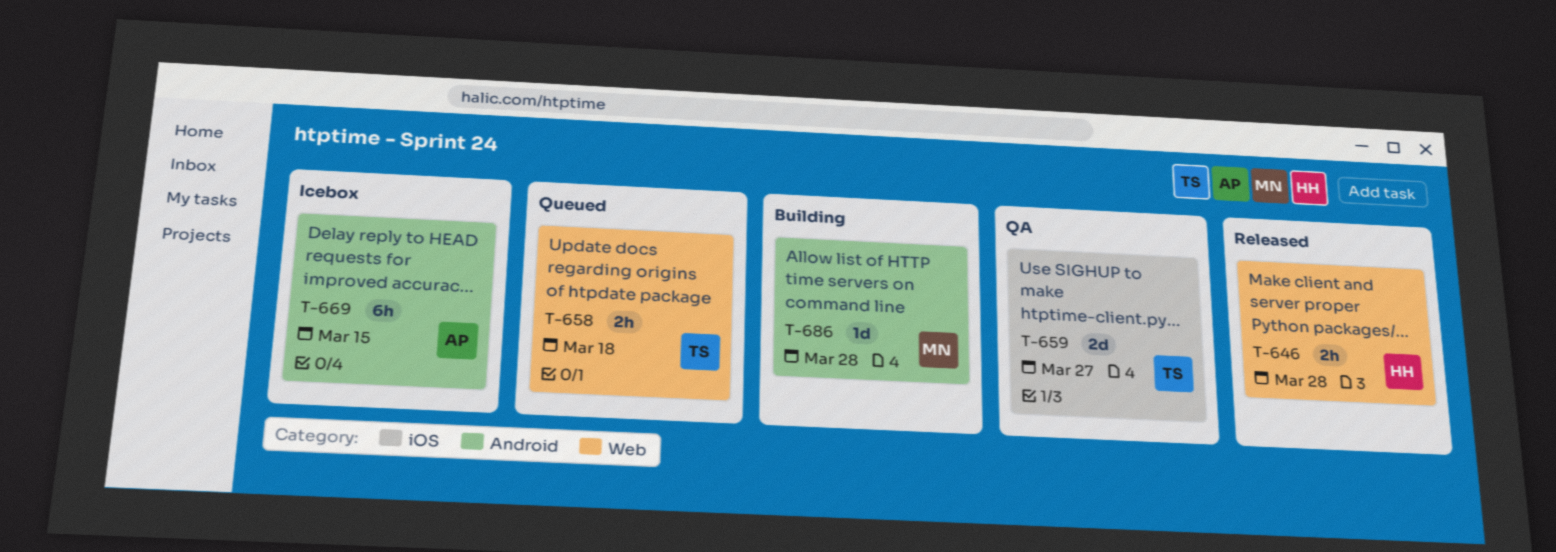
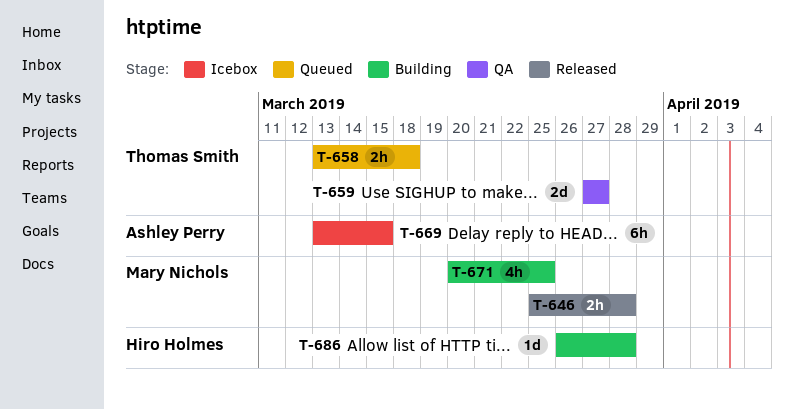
T-646, owner: Hiro Holmes -> Mary Nichols
T-671: none -> present
T-686, owner: Mary Nichols -> Hiro Holmes

